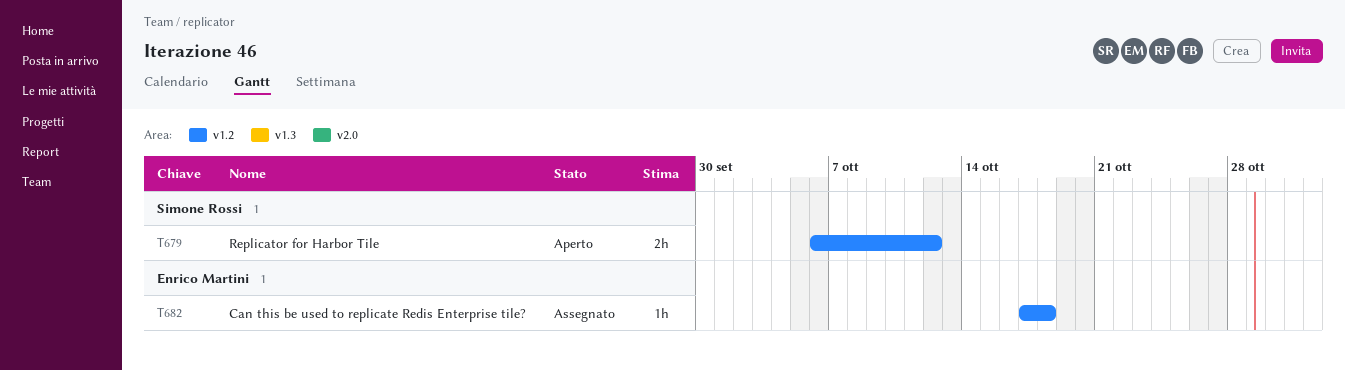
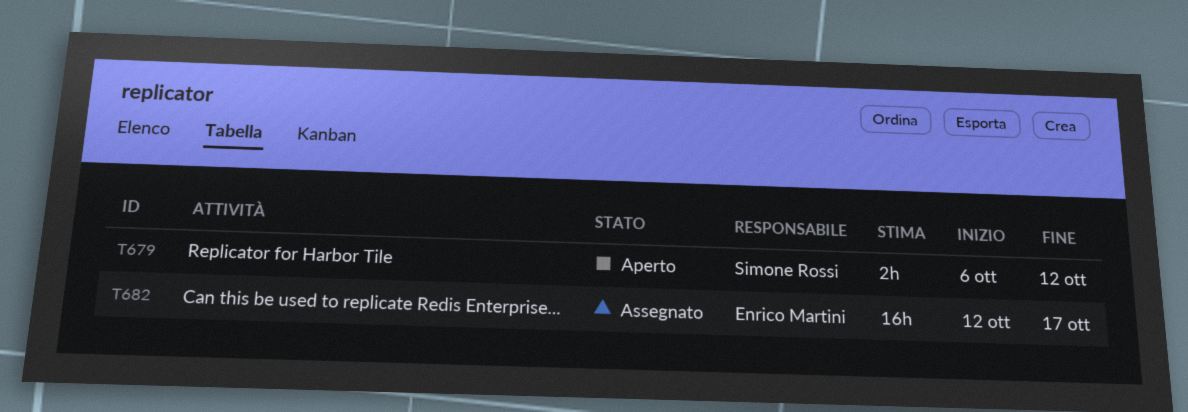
T682, estimate: 1h -> 16h
T682, start: Oct 17 -> Oct 12
T682, due: Oct 18 -> Oct 17

